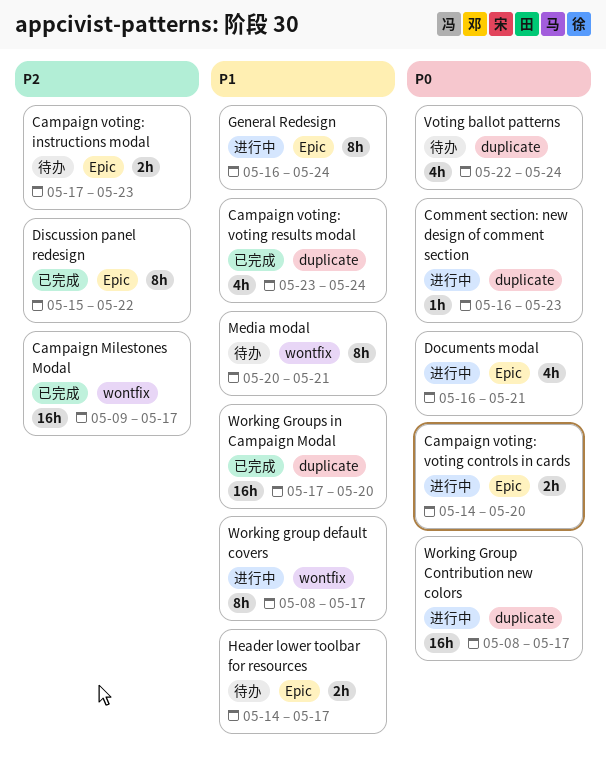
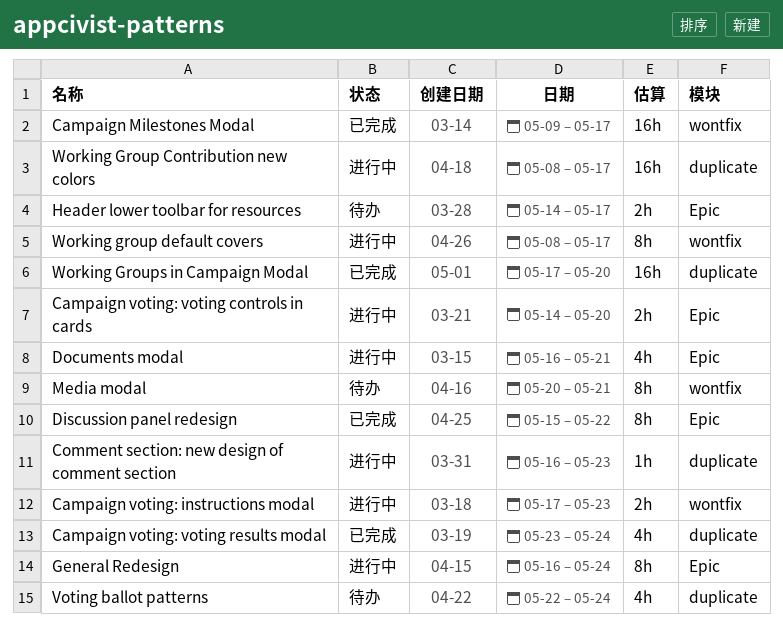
Campaign voting: instructions modal, status: 待办 -> 进行中
Campaign voting: instructions modal, label: Epic -> wontfix

